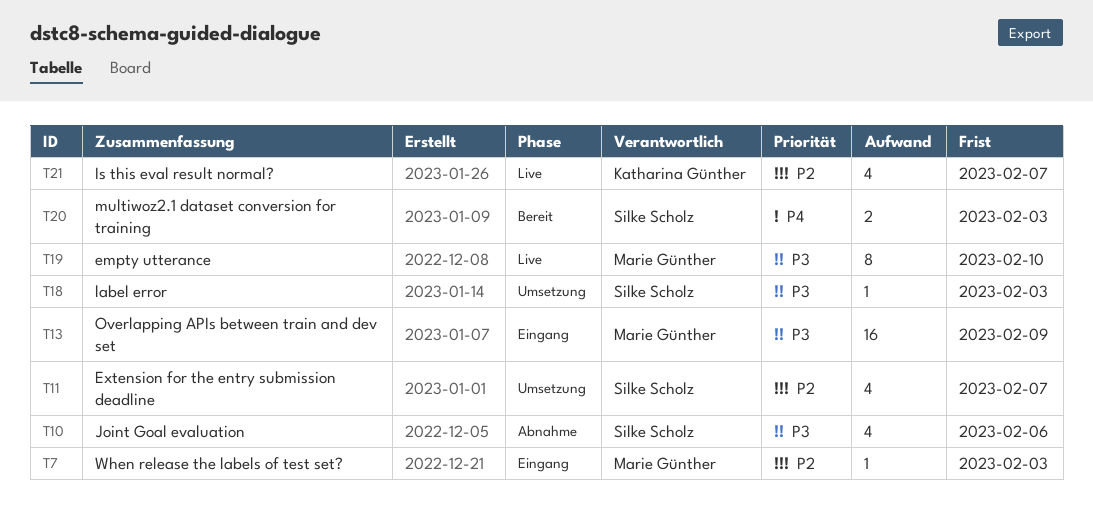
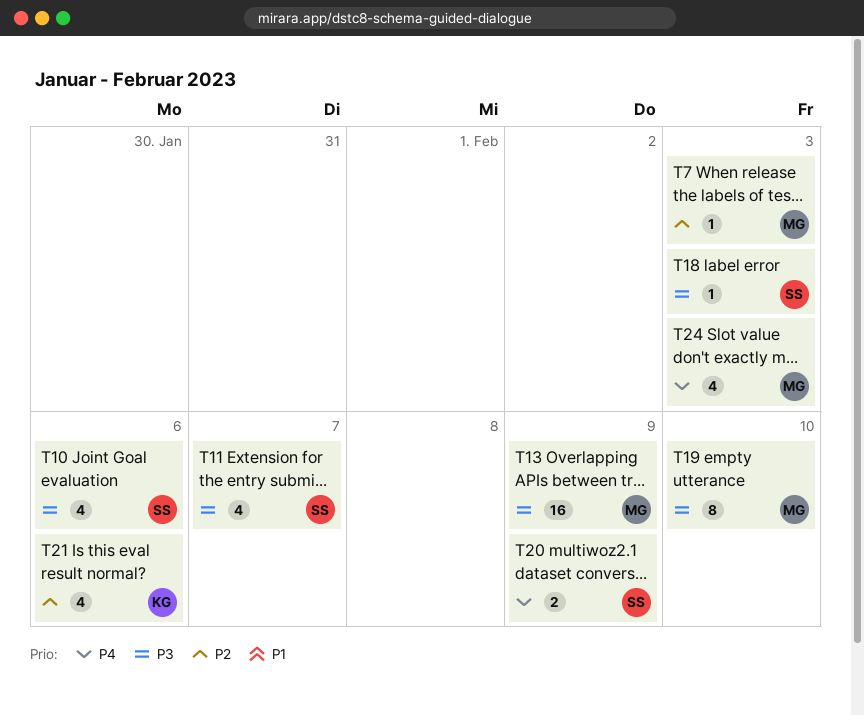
T11, priority: P2 -> P3
T20, due: Feb 3 -> Feb 9
T21, due: Feb 7 -> Feb 6
T24: none -> present

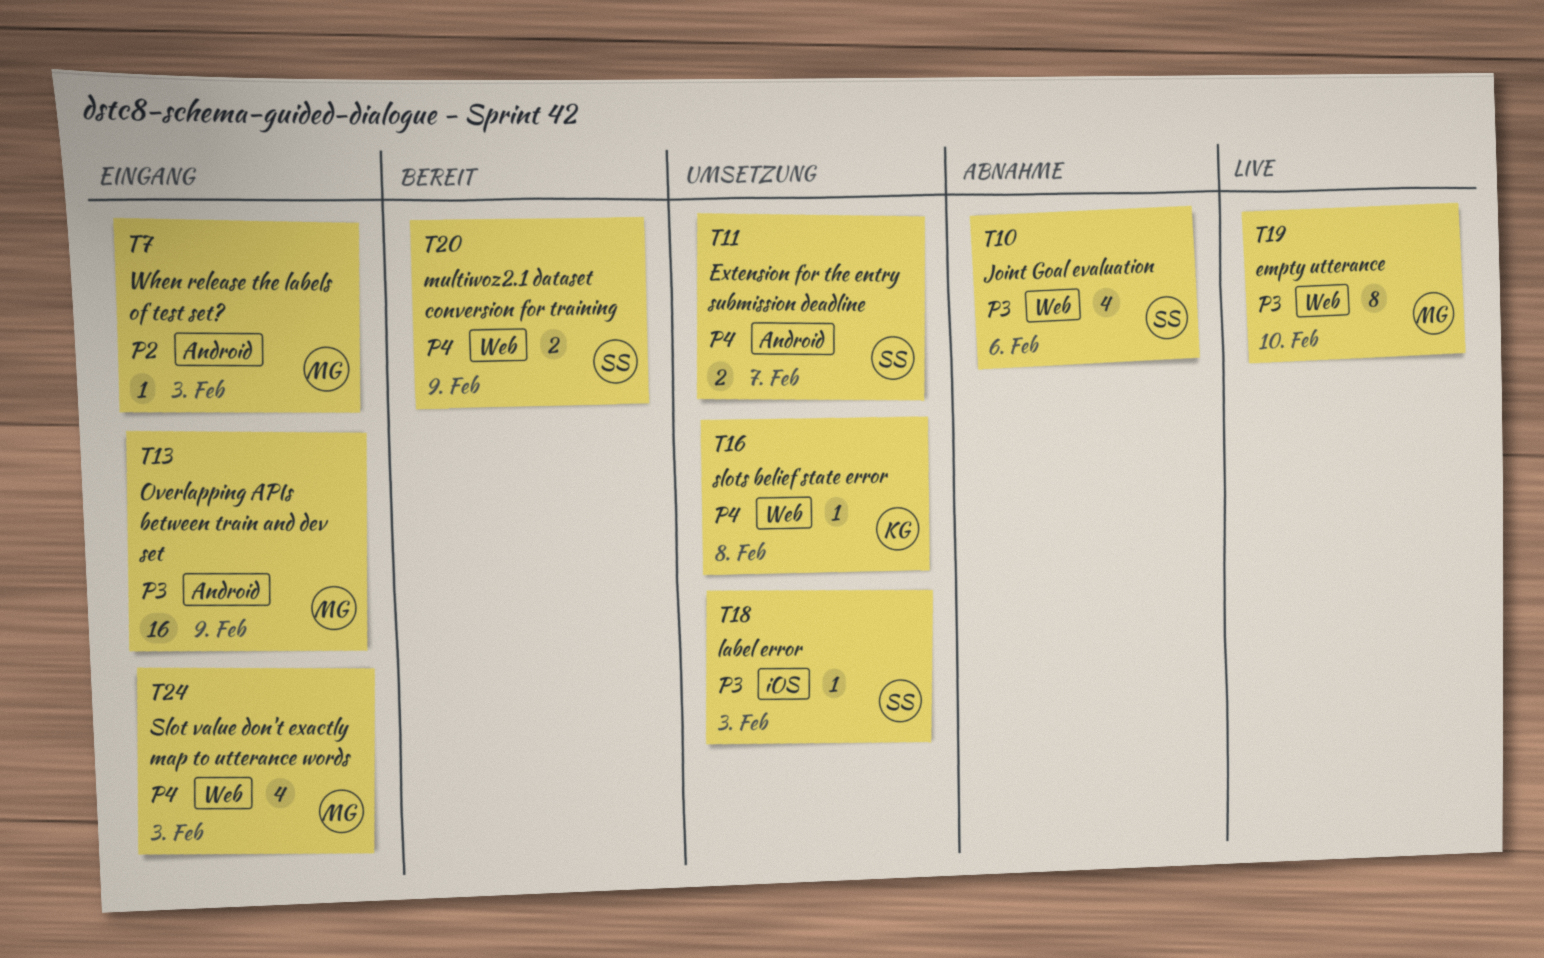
T11, priority: P3 -> P4
T11, estimate: 4 -> 2
T16: none -> present
T21: present -> none

